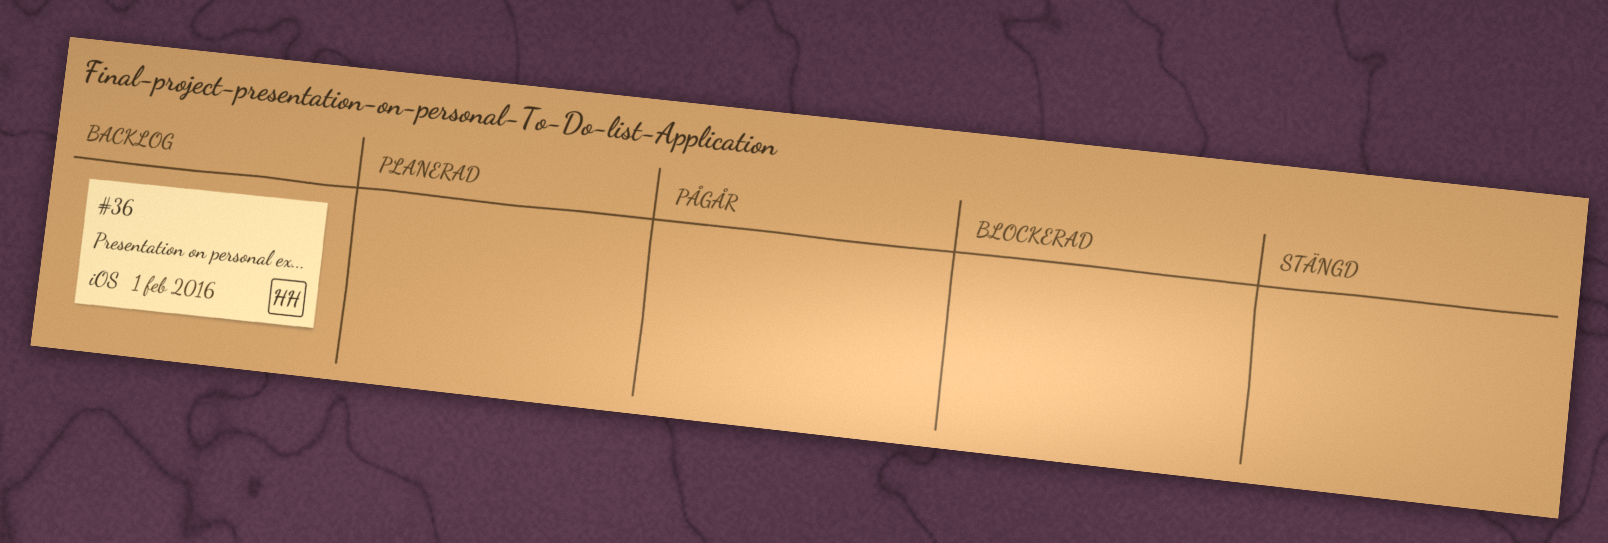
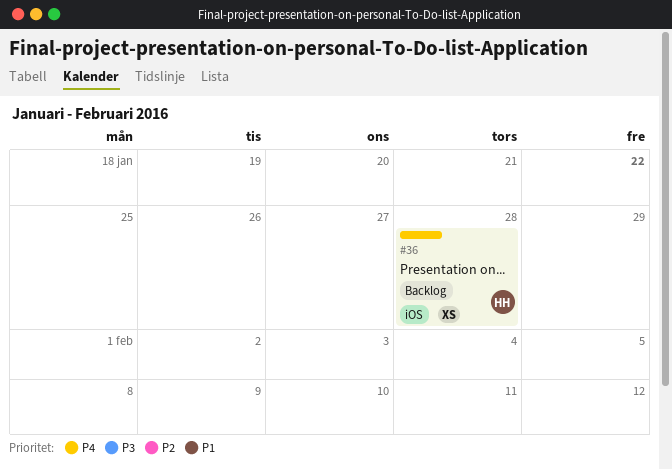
#36, due: Feb 1 -> Jan 28

